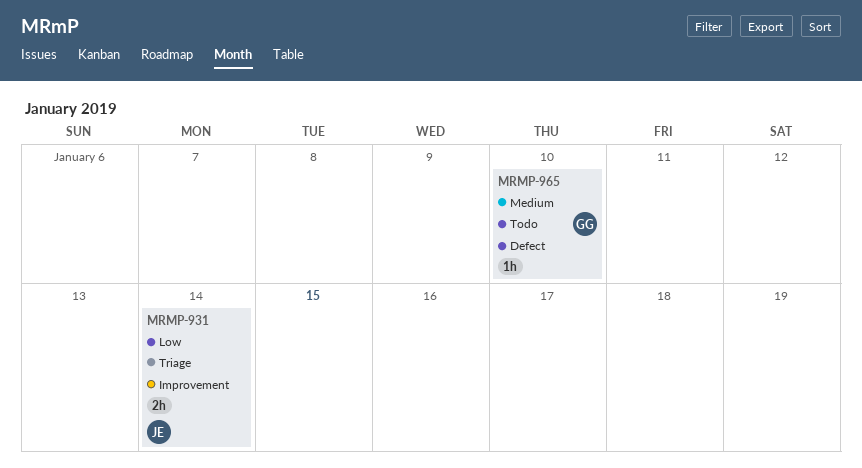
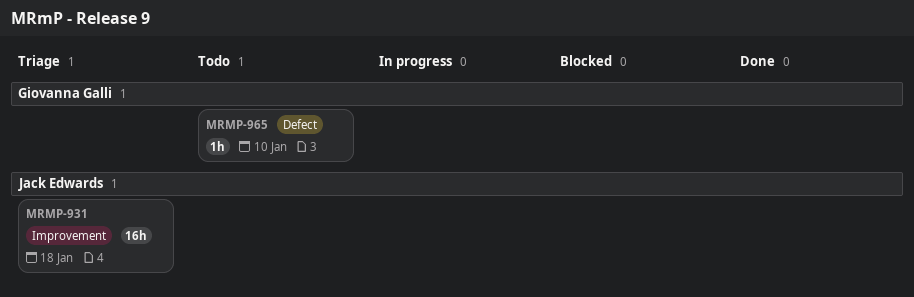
MRMP-931, estimate: 2h -> 16h
MRMP-931, due: Jan 14 -> Jan 18

